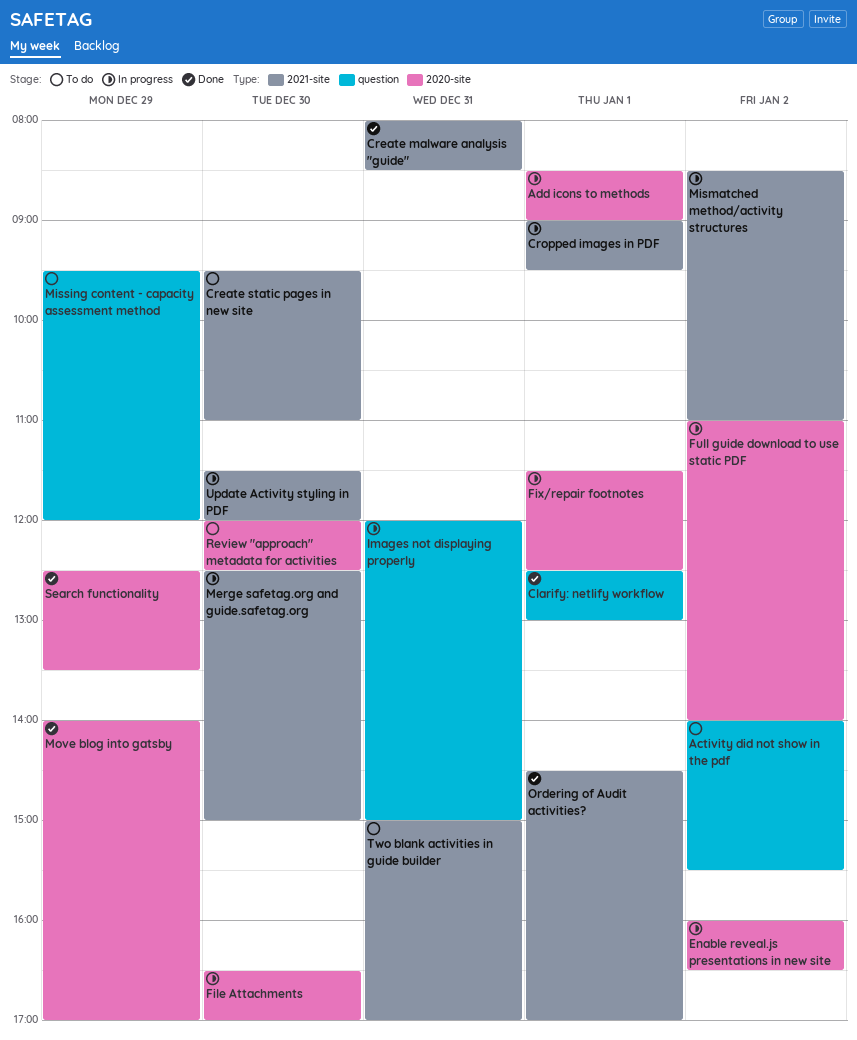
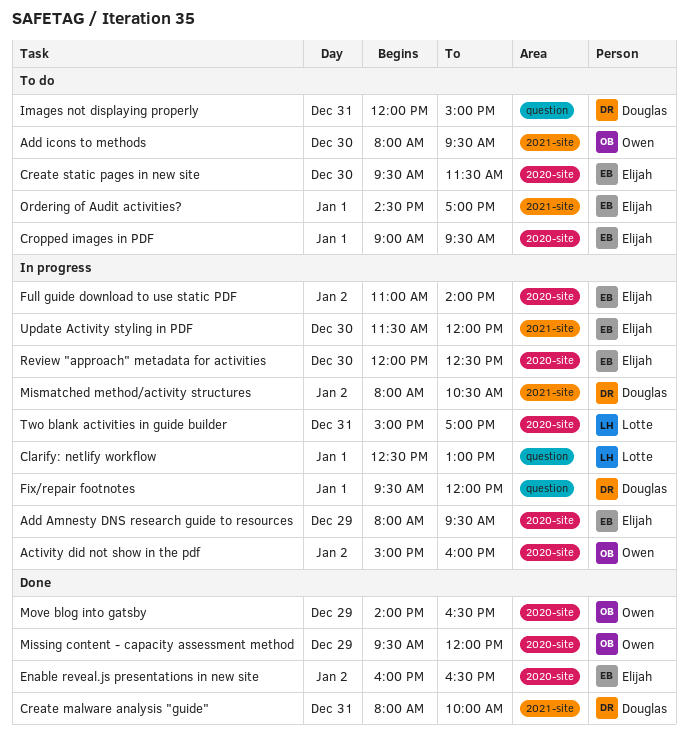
Activity did not show in the pdf, status: To do -> In progress
Activity did not show in the pdf, label: question -> 2020-site
Activity did not show in the pdf, begins: 14:00 -> 15:00
Activity did not show in the pdf, ends: 15:30 -> 16:00
Add Amnesty DNS research guide to resources: none -> present
Add icons to methods, status: In progress -> To do
Add icons to methods, label: 2020-site -> 2021-site
Add icons to methods, day: Jan 1 -> Dec 30
Add icons to methods, begins: 08:30 -> 08:00
Add icons to methods, ends: 09:00 -> 09:30
Clarify: netlify workflow, status: Done -> In progress
Create malware analysis "guide", ends: 08:30 -> 10:00
Create static pages in new site, label: 2021-site -> 2020-site
Create static pages in new site, ends: 11:00 -> 11:30
Cropped images in PDF, status: In progress -> To do
Cropped images in PDF, label: 2021-site -> 2020-site
Enable reveal.js presentations in new site, status: In progress -> Done
File Attachments: present -> none
Fix/repair footnotes, label: 2020-site -> question
Fix/repair footnotes, begins: 11:30 -> 09:30
Fix/repair footnotes, ends: 12:30 -> 12:00
Images not displaying properly, status: In progress -> To do
Merge safetag.org and guide.safetag.org: present -> none
Mismatched method/activity structures, begins: 08:30 -> 08:00
Mismatched method/activity structures, ends: 11:00 -> 10:30
Missing content - capacity assessment method, status: To do -> Done
Missing content - capacity assessment method, label: question -> 2020-site
Move blog into gatsby, ends: 17:00 -> 16:30
Ordering of Audit activities?, status: Done -> To do
Review "approach" metadata for activities, status: To do -> In progress
Search functionality: present -> none
Two blank activities in guide builder, status: To do -> In progress
Two blank activities in guide builder, label: 2021-site -> 2020-site

